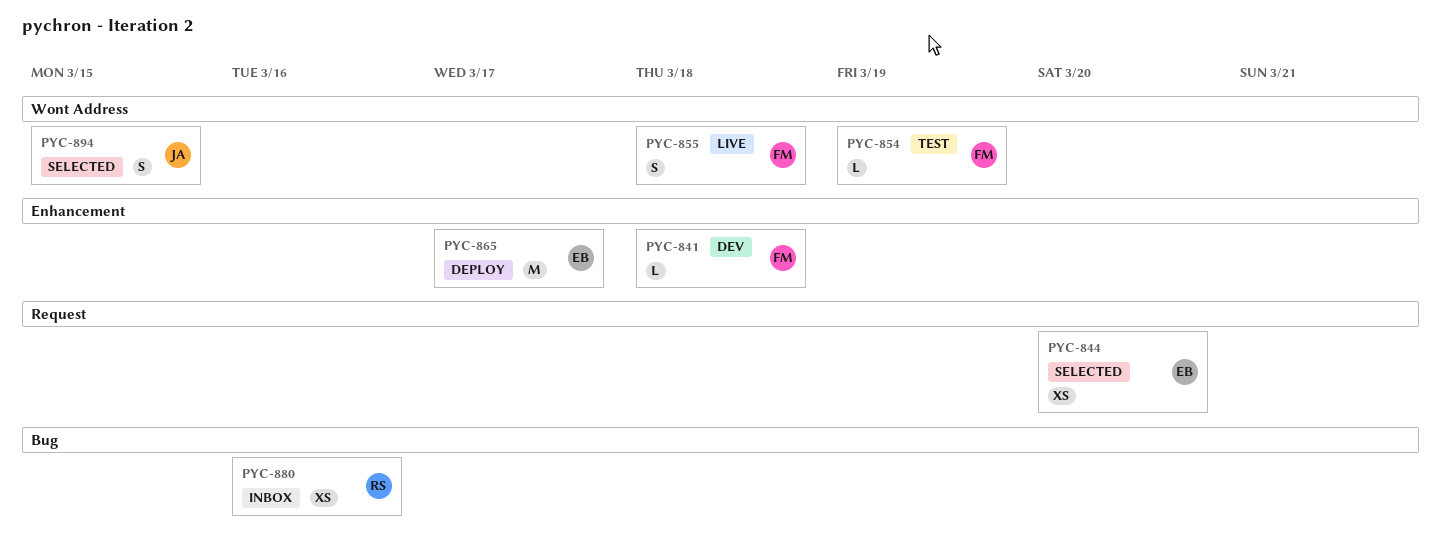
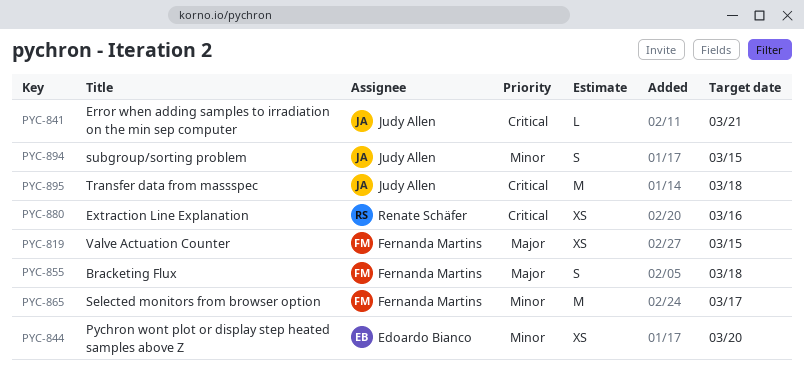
PYC-819: none -> present
PYC-841, owner: Fernanda Martins -> Judy Allen
PYC-841, due: Mar 18 -> Mar 21
PYC-854: present -> none
PYC-865, owner: Edoardo Bianco -> Fernanda Martins
PYC-895: none -> present

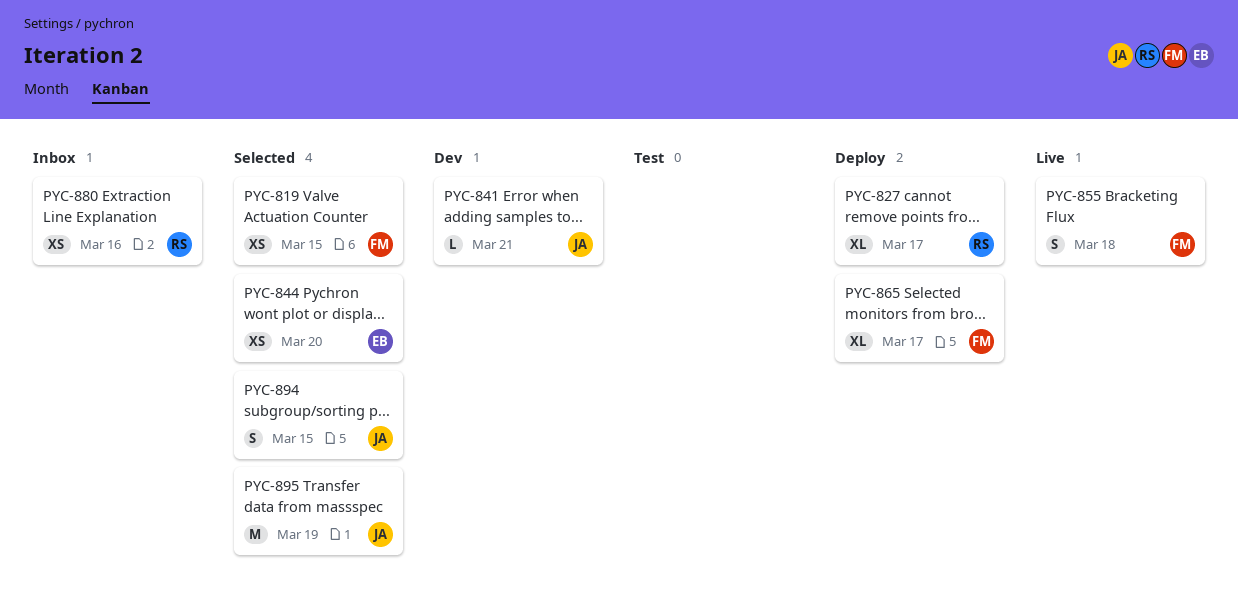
PYC-827: none -> present
PYC-865, estimate: M -> XL
PYC-895, due: Mar 18 -> Mar 19

